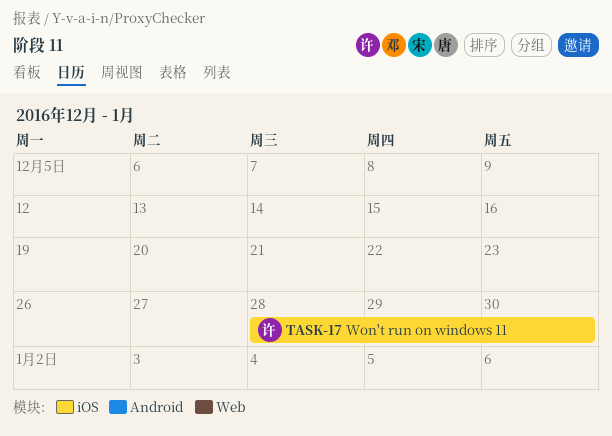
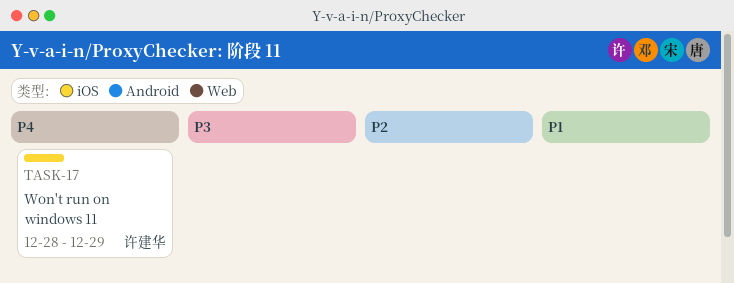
TASK-17, due: Dec 30 -> Dec 29

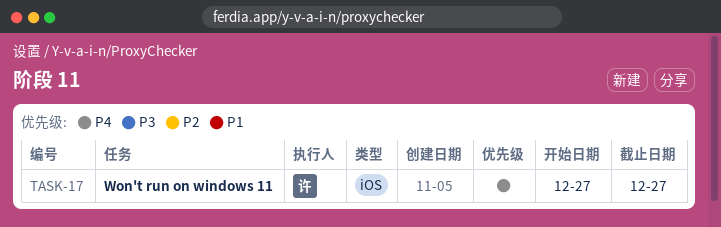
TASK-17, start: Dec 28 -> Dec 27
TASK-17, due: Dec 29 -> Dec 27

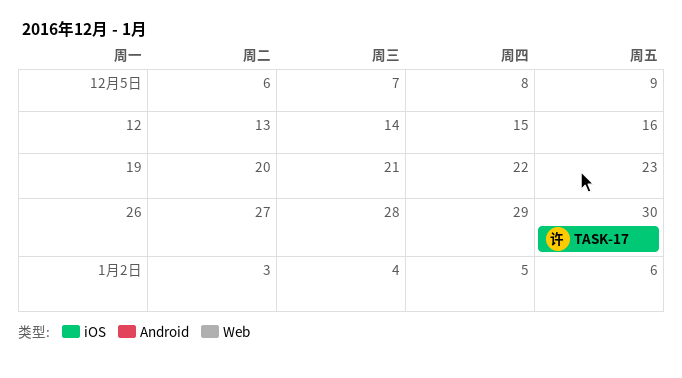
TASK-17, start: Dec 27 -> Dec 30
TASK-17, due: Dec 27 -> Dec 30

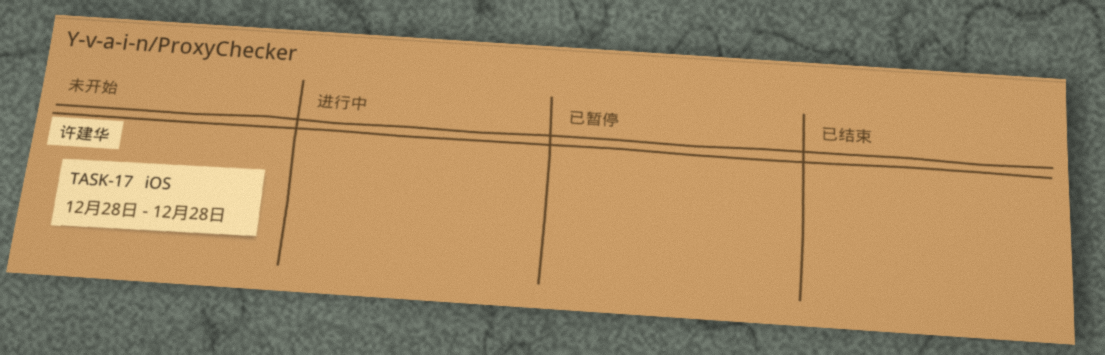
TASK-17, start: Dec 30 -> Dec 28
TASK-17, due: Dec 30 -> Dec 28

